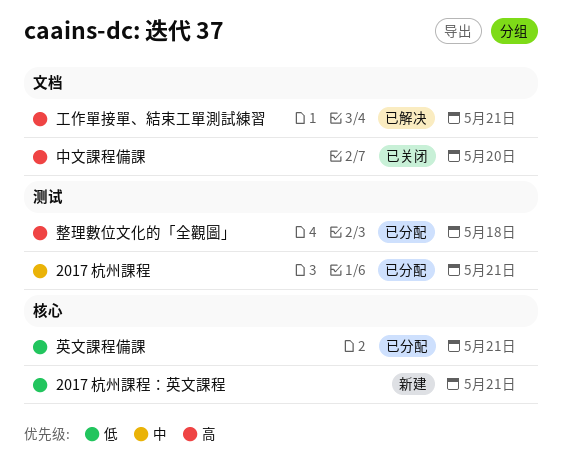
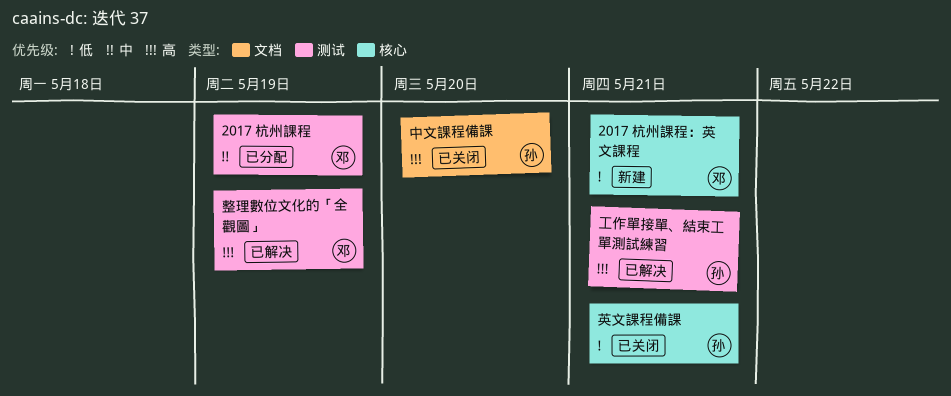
2017 杭州課程, due: May 21 -> May 19
工作單接單、結束工單測試練習, label: 文档 -> 测试
整理數位文化的「全觀圖」, status: 已分配 -> 已解决
整理數位文化的「全觀圖」, due: May 18 -> May 19
英文課程備課, status: 已分配 -> 已关闭

